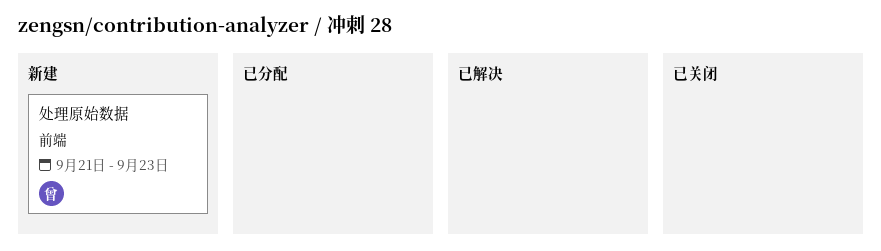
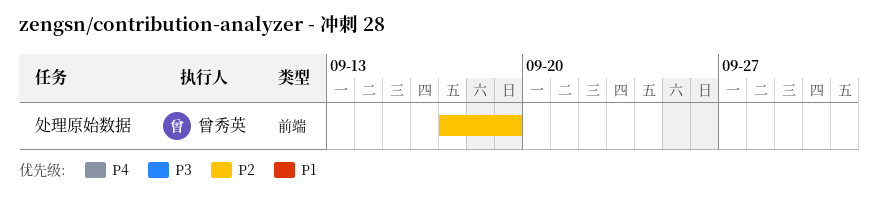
处理原始数据, start: Sep 21 -> Sep 17
处理原始数据, due: Sep 23 -> Sep 19

